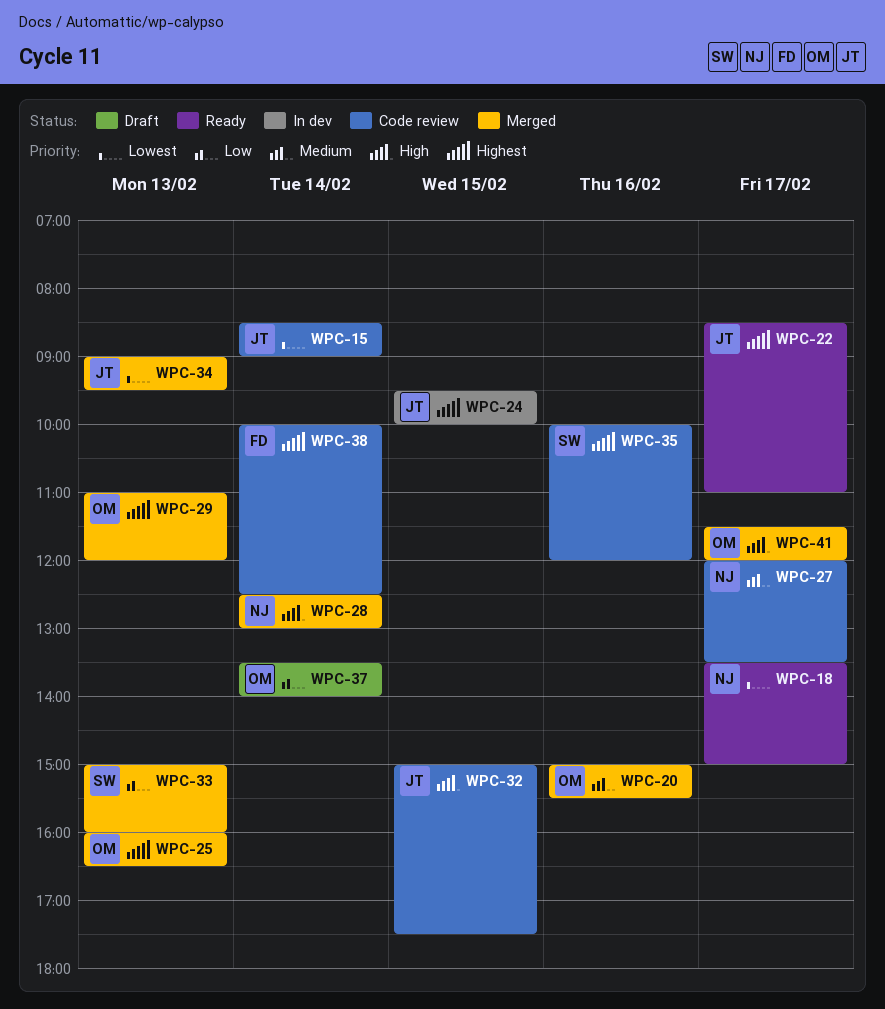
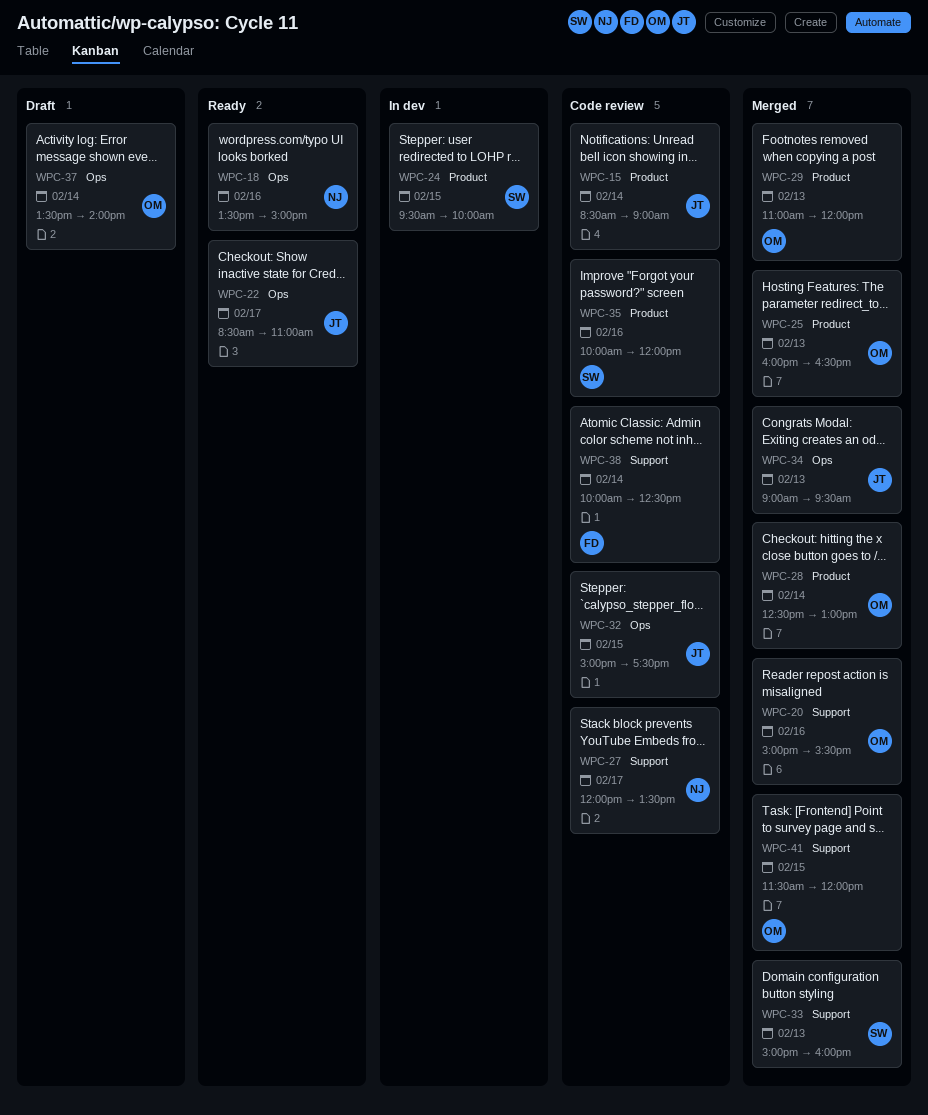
WPC-18, day: Feb 17 -> Feb 16
WPC-24, owner: JT -> SW
WPC-28, owner: NJ -> OM
WPC-41, day: Feb 17 -> Feb 15

